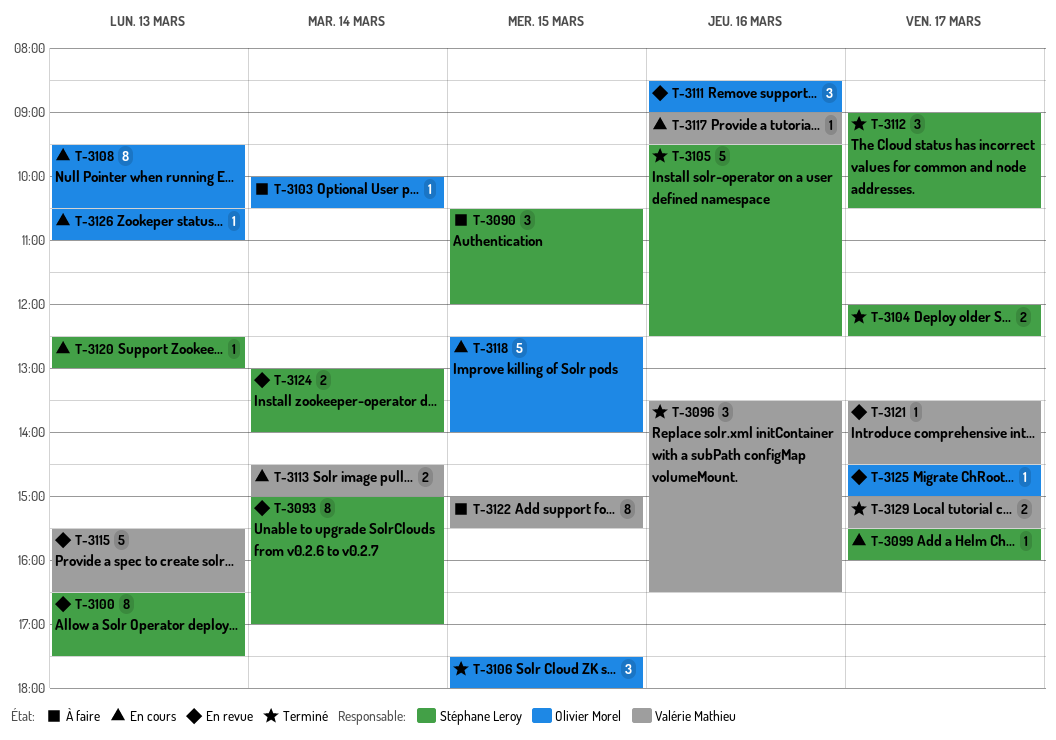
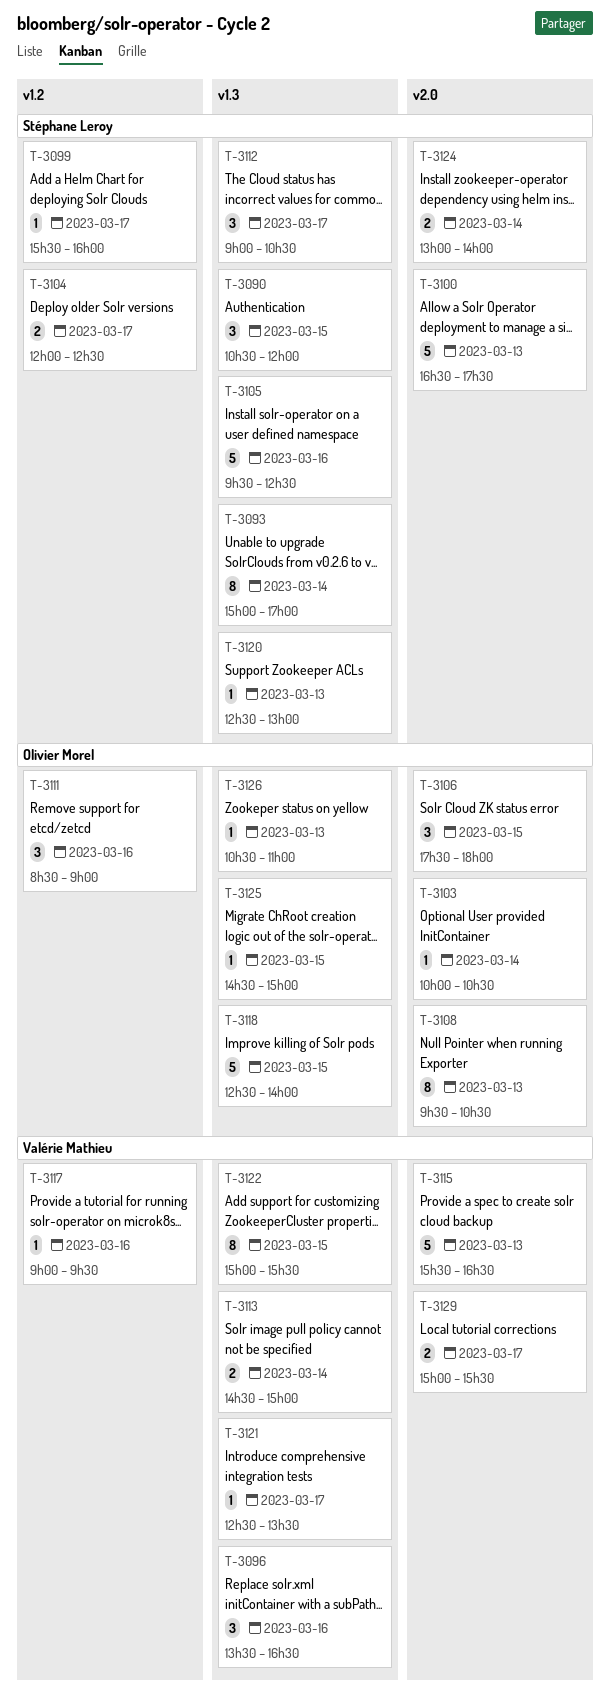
T-3100, estimate: 8 -> 5
T-3121, begins: 13:30 -> 12:30
T-3121, ends: 14:30 -> 13:30
T-3125, day: Mar 17 -> Mar 15

